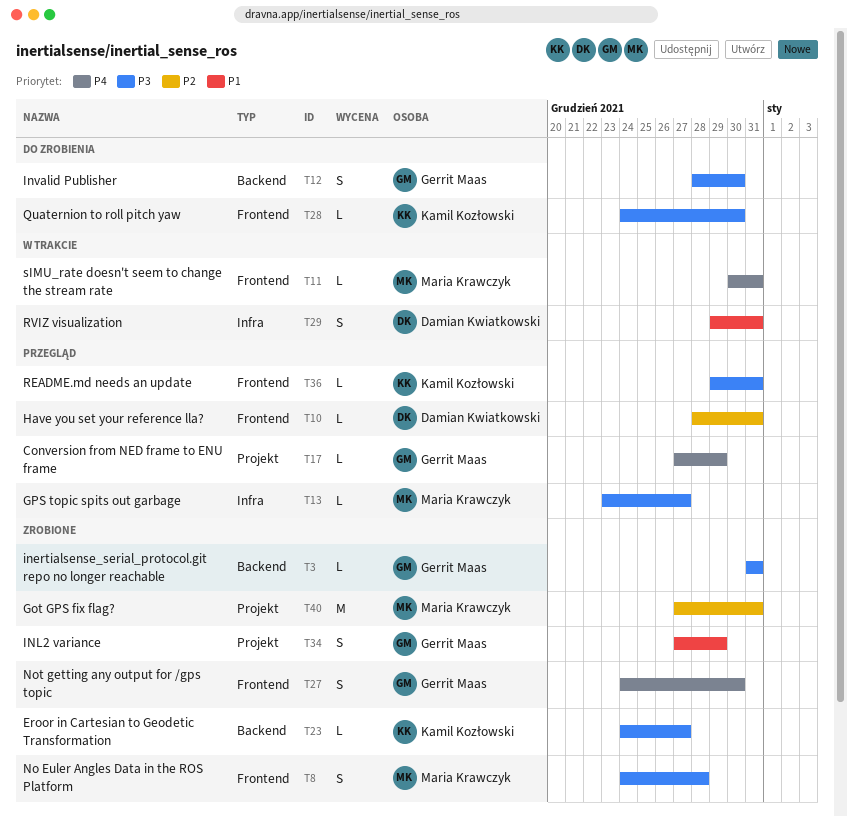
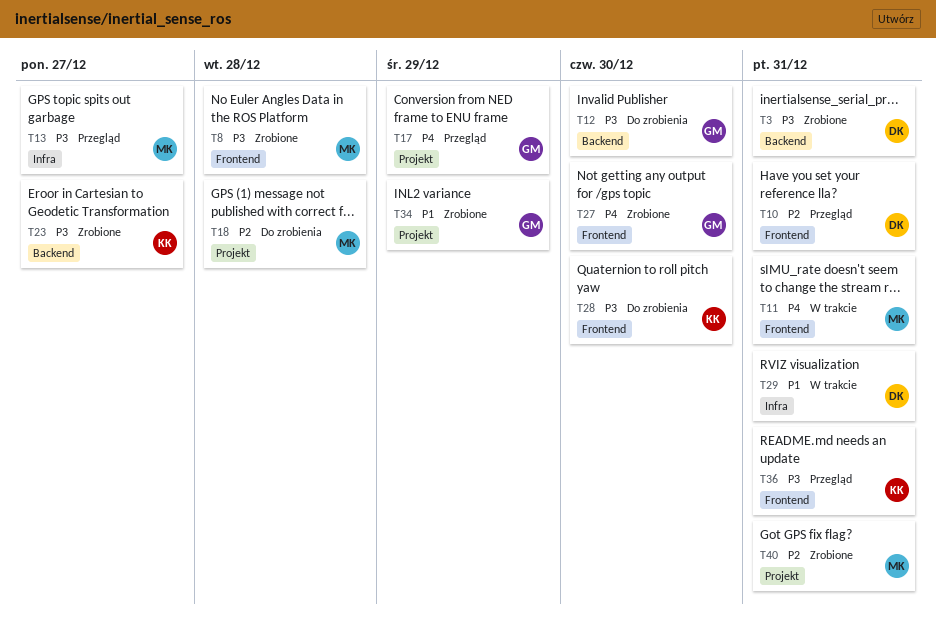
T3, owner: Gerrit Maas -> Damian Kwiatkowski
T18: none -> present

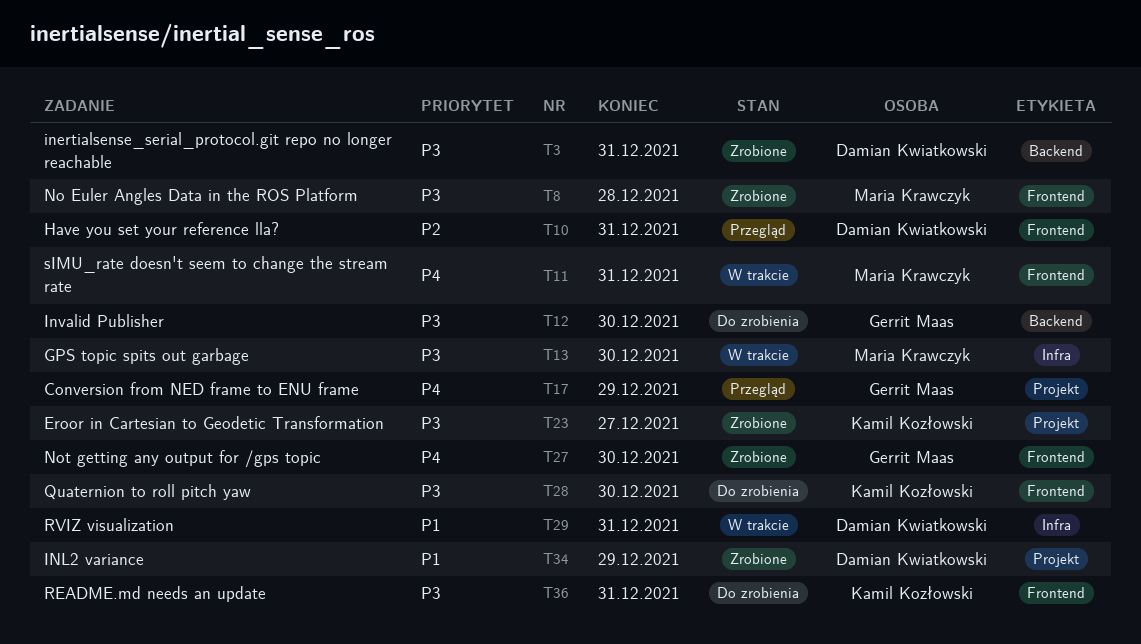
T13, status: Przegląd -> W trakcie
T13, due: Dec 27 -> Dec 30
T18: present -> none
T23, label: Backend -> Projekt
T34, owner: Gerrit Maas -> Damian Kwiatkowski
T36, status: Przegląd -> Do zrobienia
T40: present -> none

